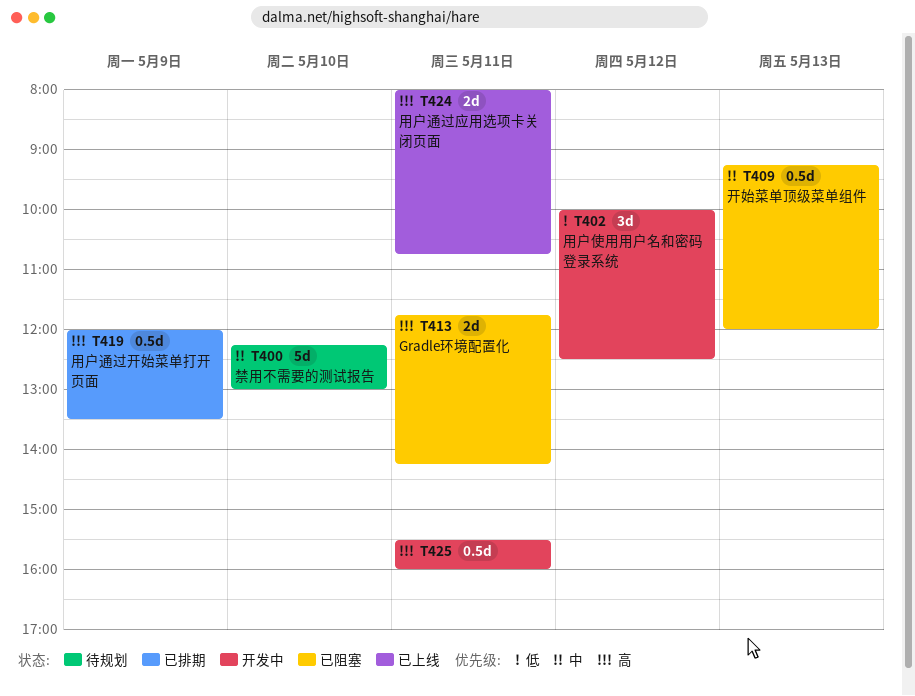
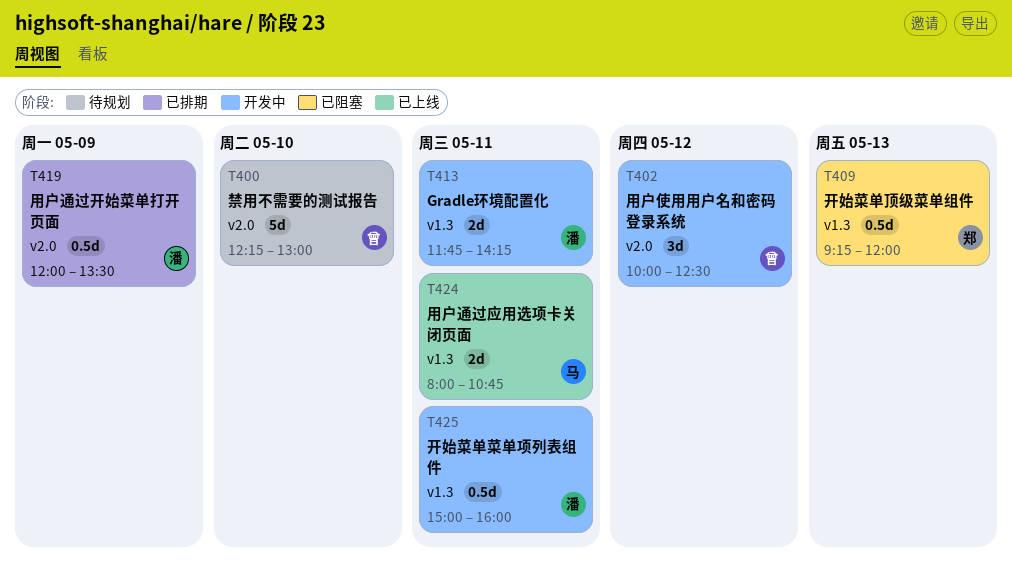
T413, status: 已阻塞 -> 开发中
T425, begins: 15:30 -> 15:00

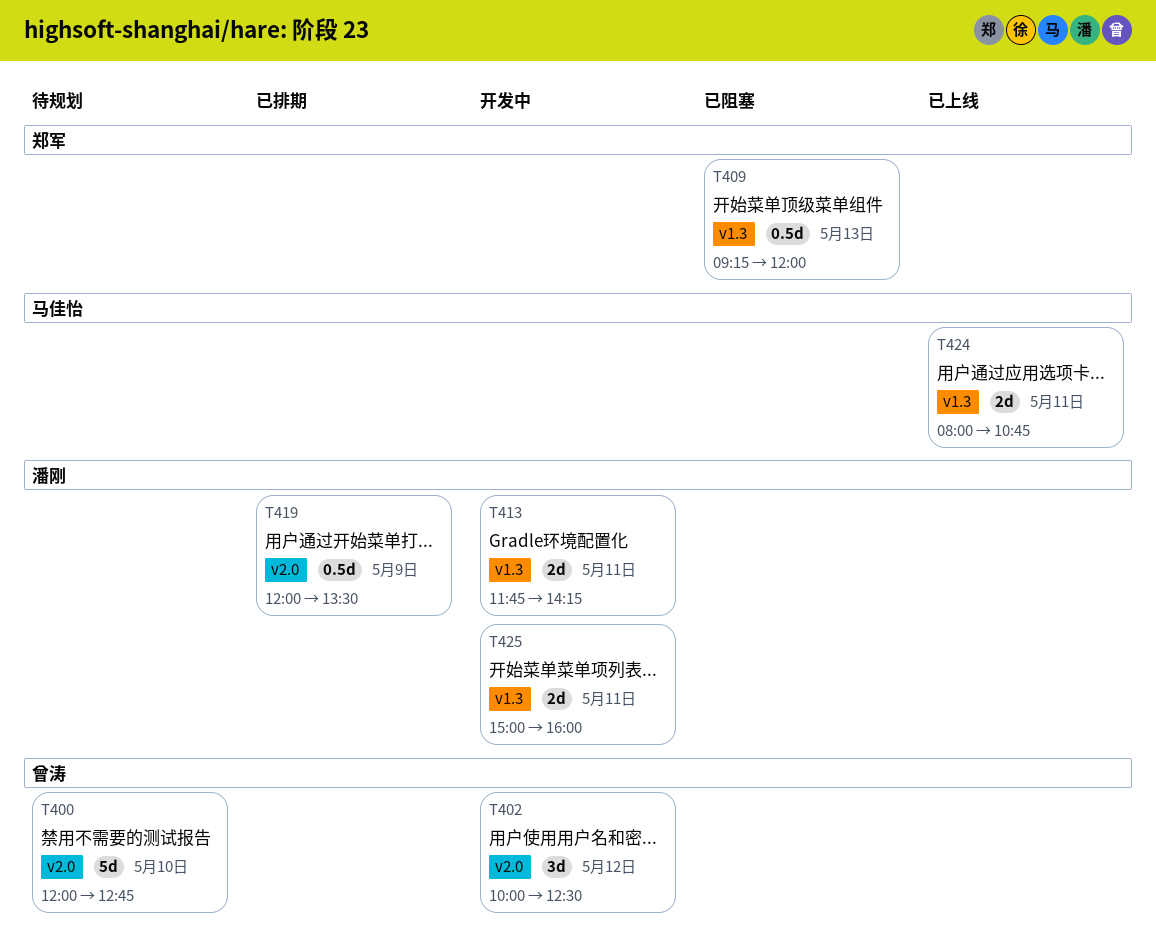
T400, begins: 12:15 -> 12:00
T400, ends: 13:00 -> 12:45
T425, estimate: 0.5d -> 2d

